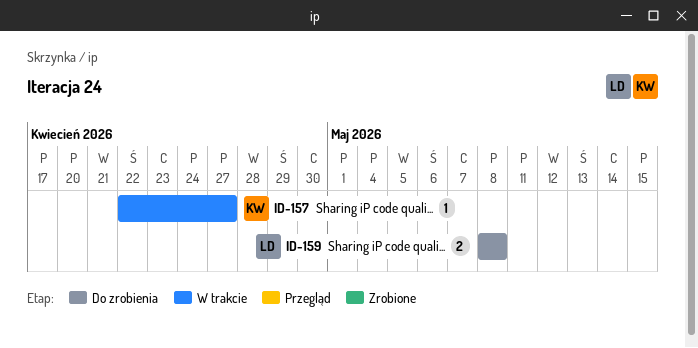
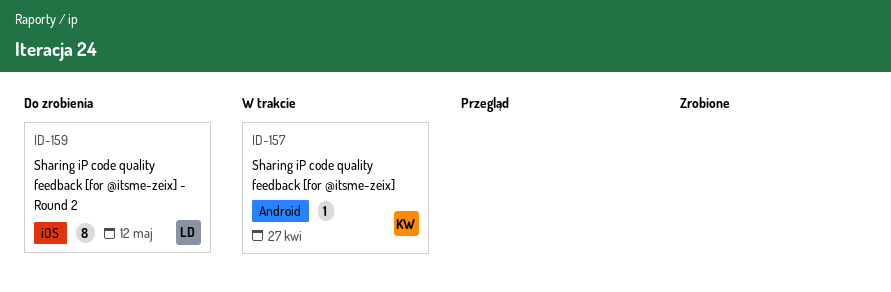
ID-159, estimate: 2 -> 8
ID-159, due: May 8 -> May 12

